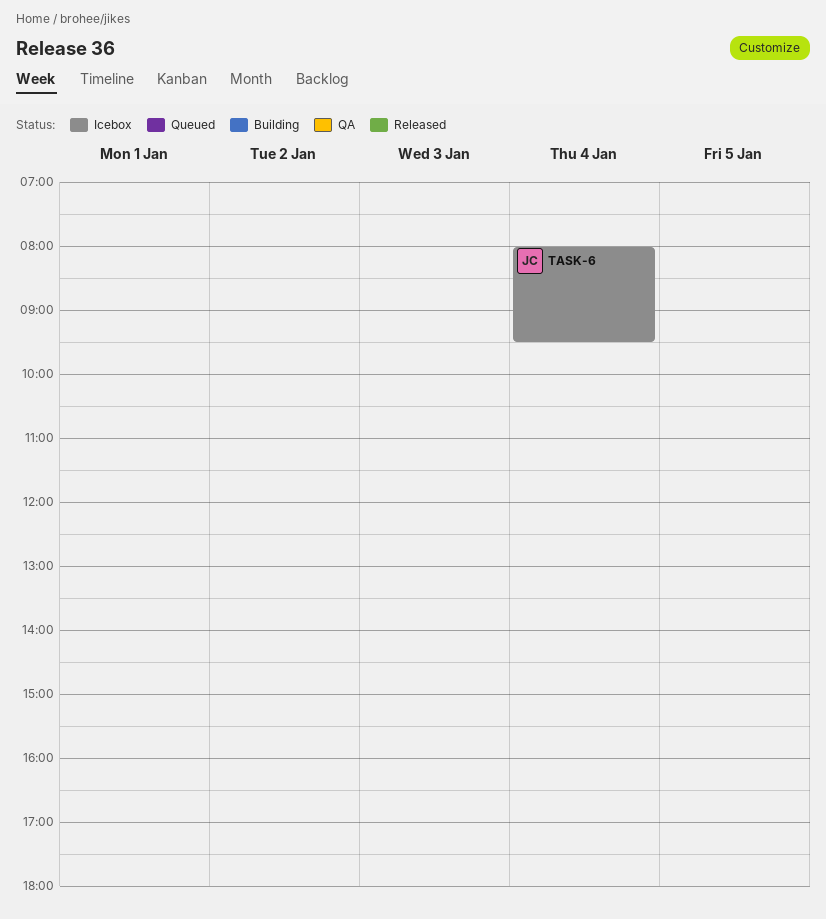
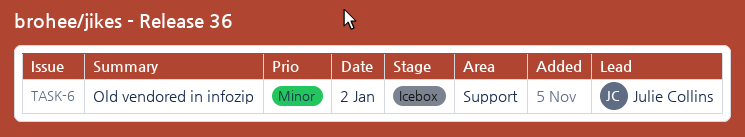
TASK-6, day: Jan 4 -> Jan 2

